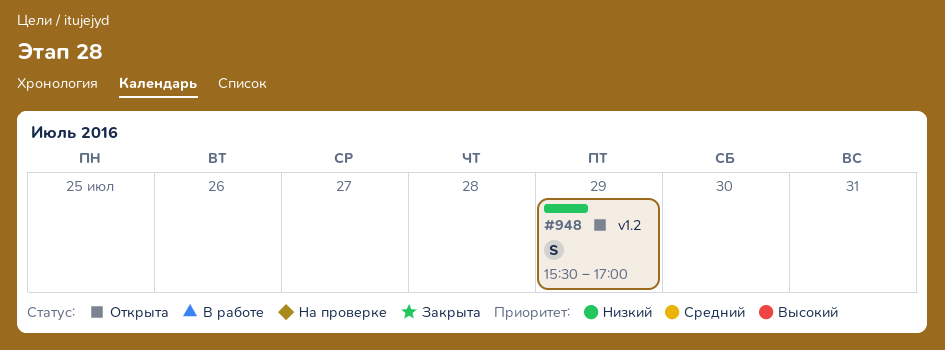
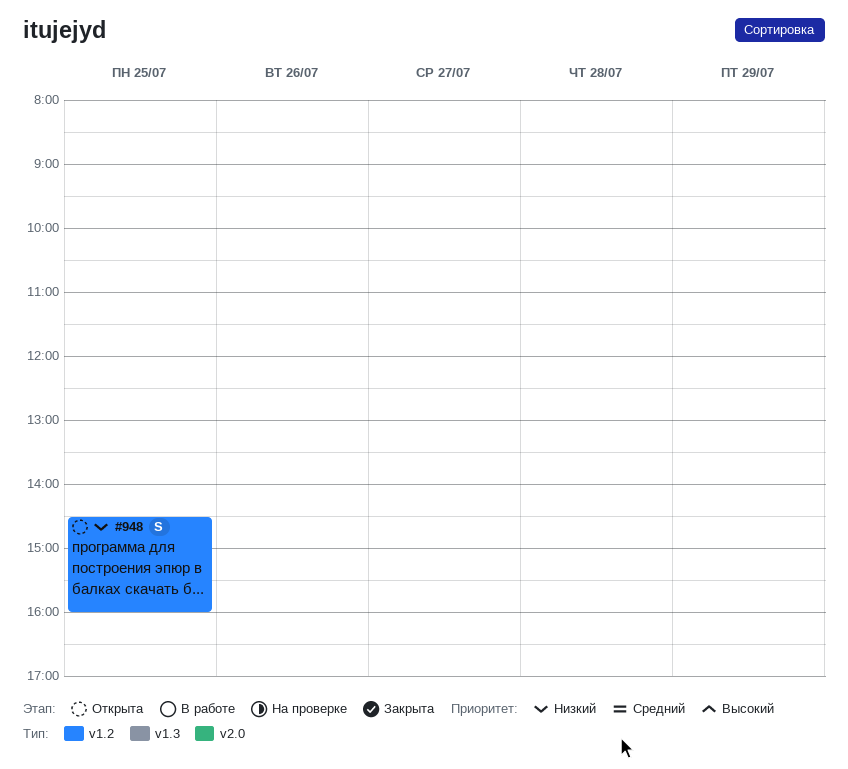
#948, day: Jul 29 -> Jul 25
#948, begins: 15:30 -> 14:30
#948, ends: 17:00 -> 16:00

